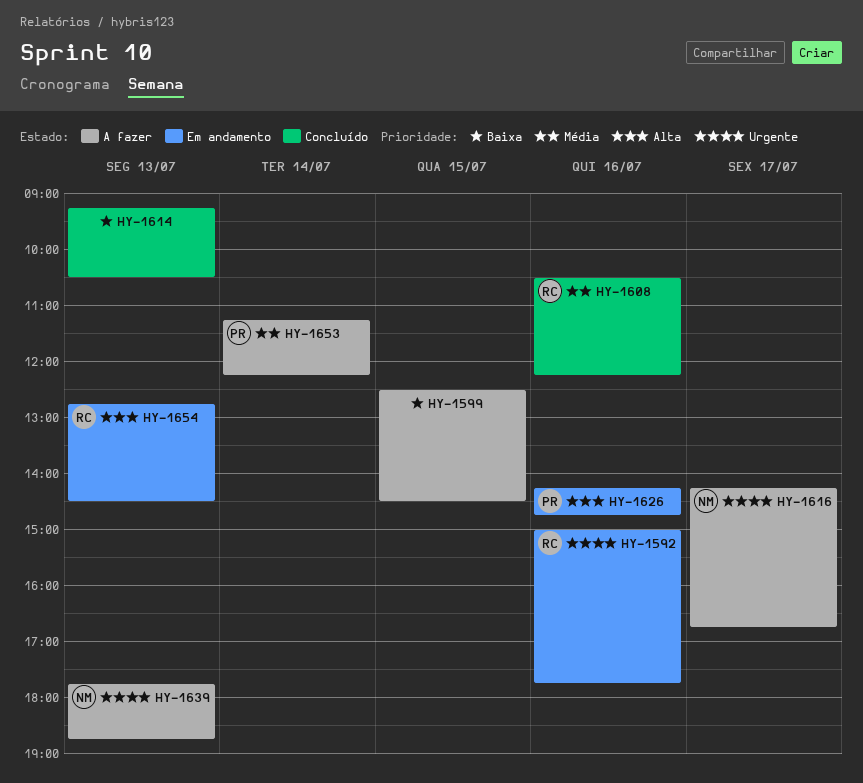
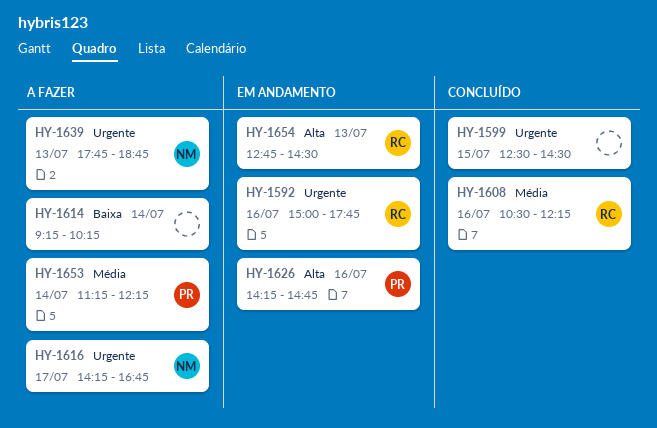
HY-1599, status: A fazer -> Concluído
HY-1599, priority: Baixa -> Urgente
HY-1614, status: Concluído -> A fazer
HY-1614, day: Jul 13 -> Jul 14
HY-1614, ends: 10:30 -> 10:15

